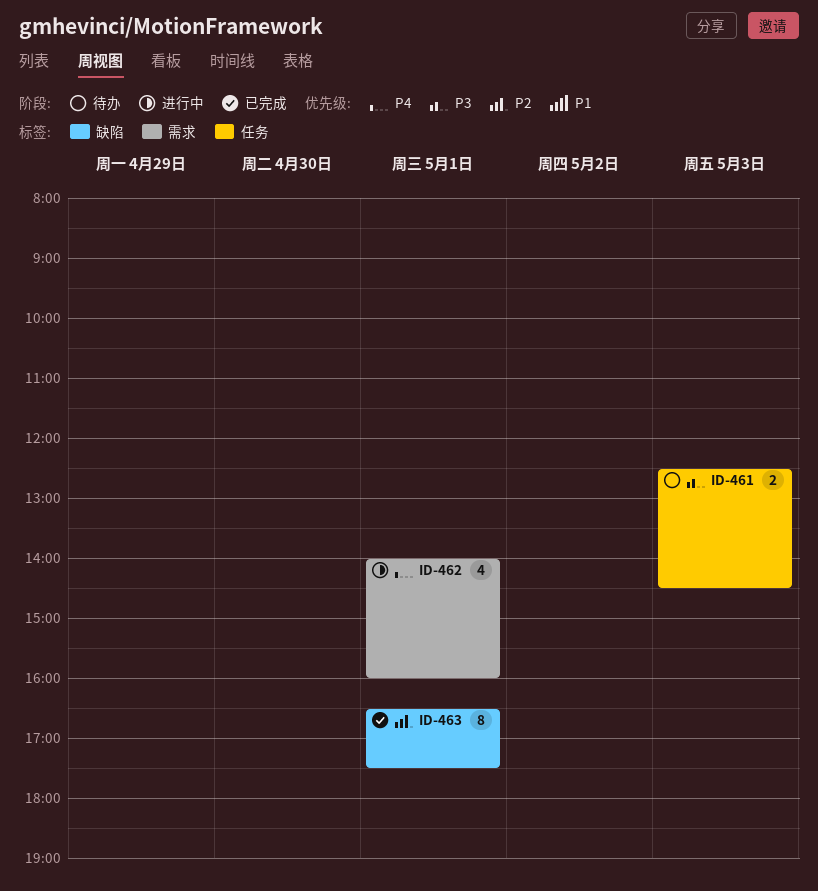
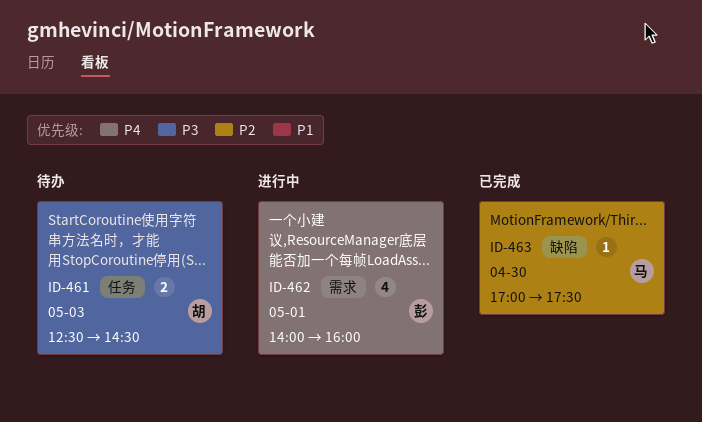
ID-463, estimate: 8 -> 1
ID-463, day: May 1 -> Apr 30
ID-463, begins: 16:30 -> 17:00

